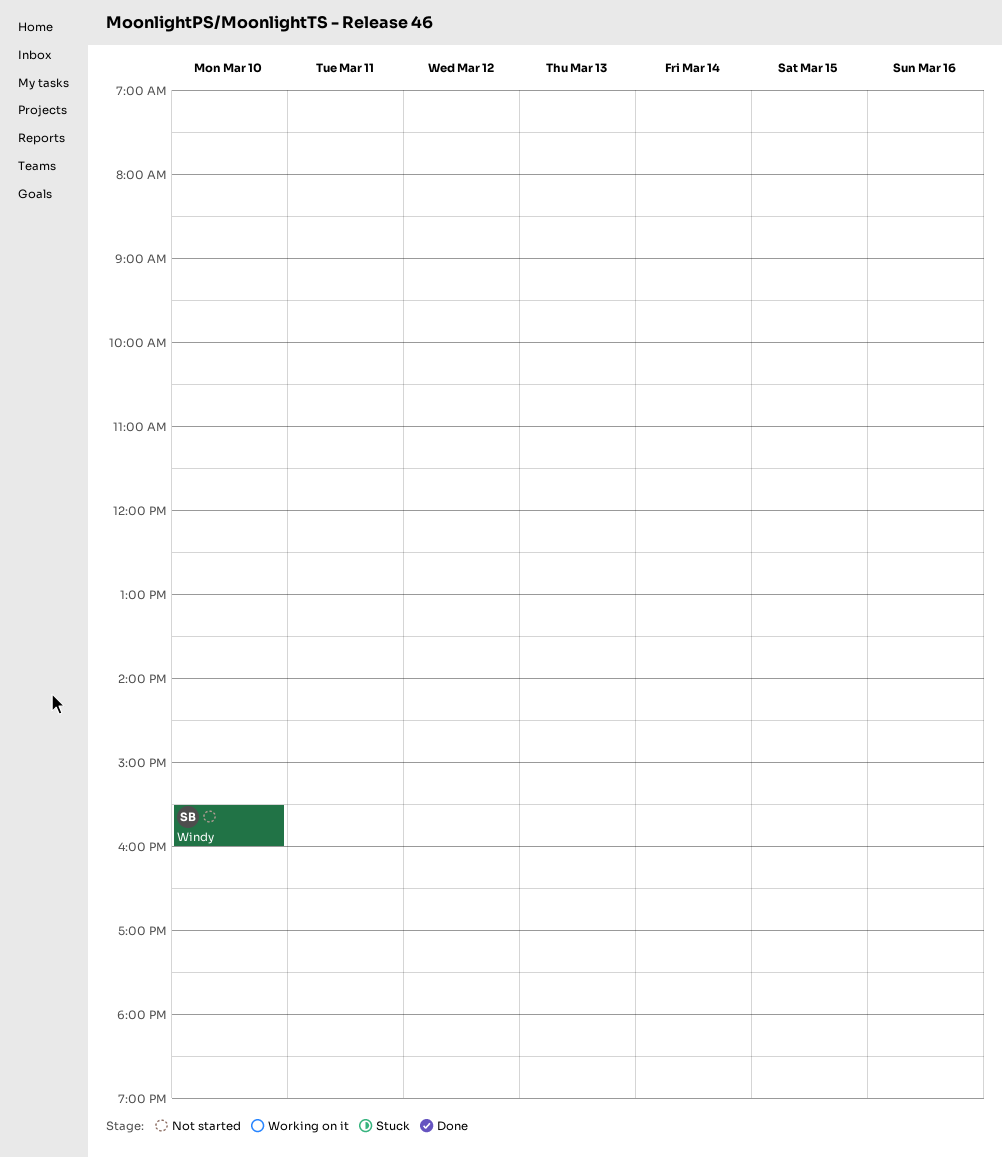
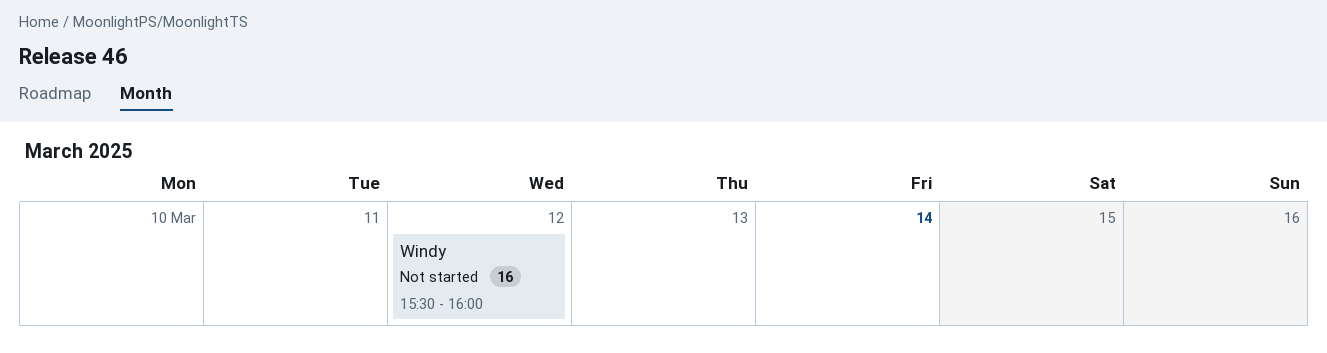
Windy, day: Mar 10 -> Mar 12

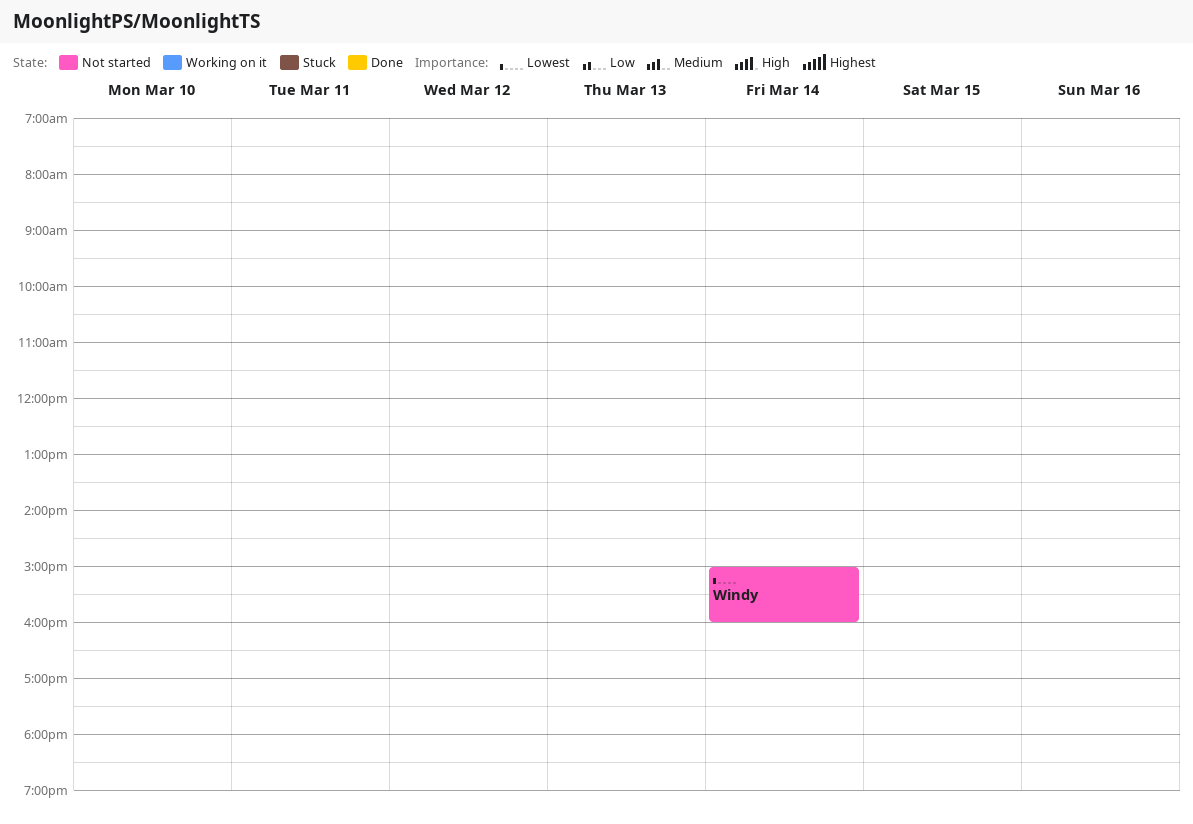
Windy, day: Mar 12 -> Mar 14
Windy, begins: 15:30 -> 15:00

